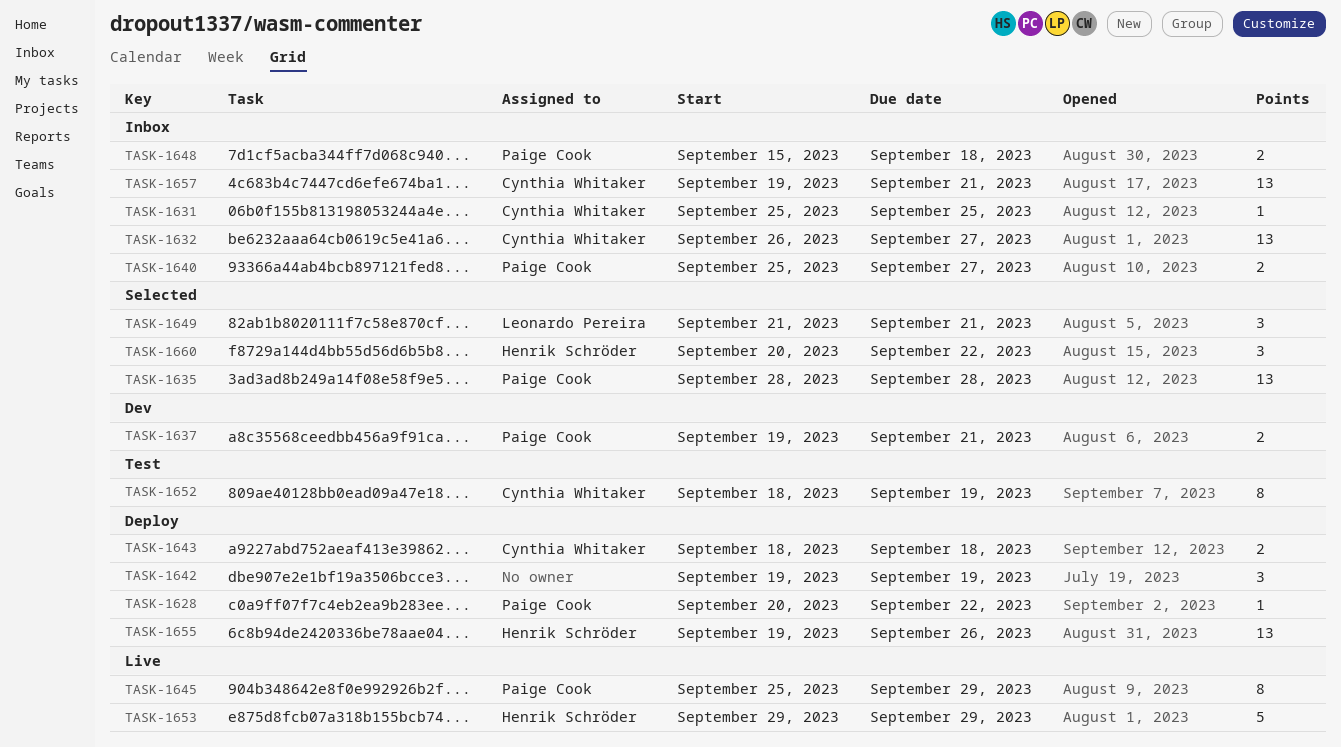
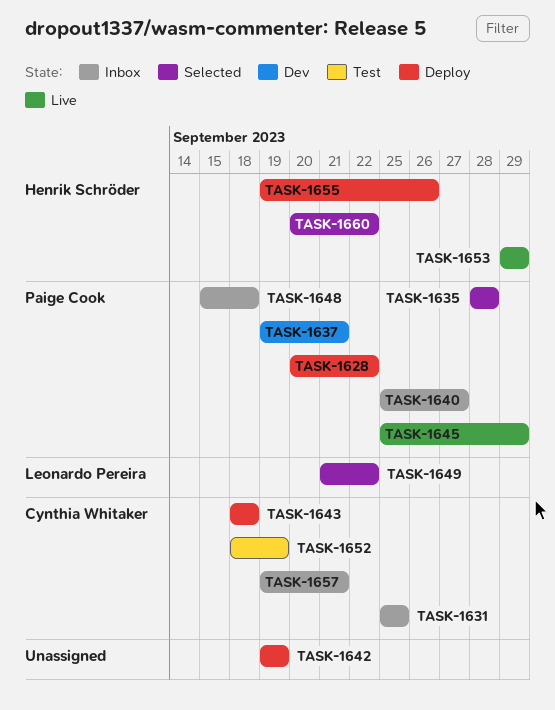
TASK-1632: present -> none
TASK-1649, due: Sep 21 -> Sep 22

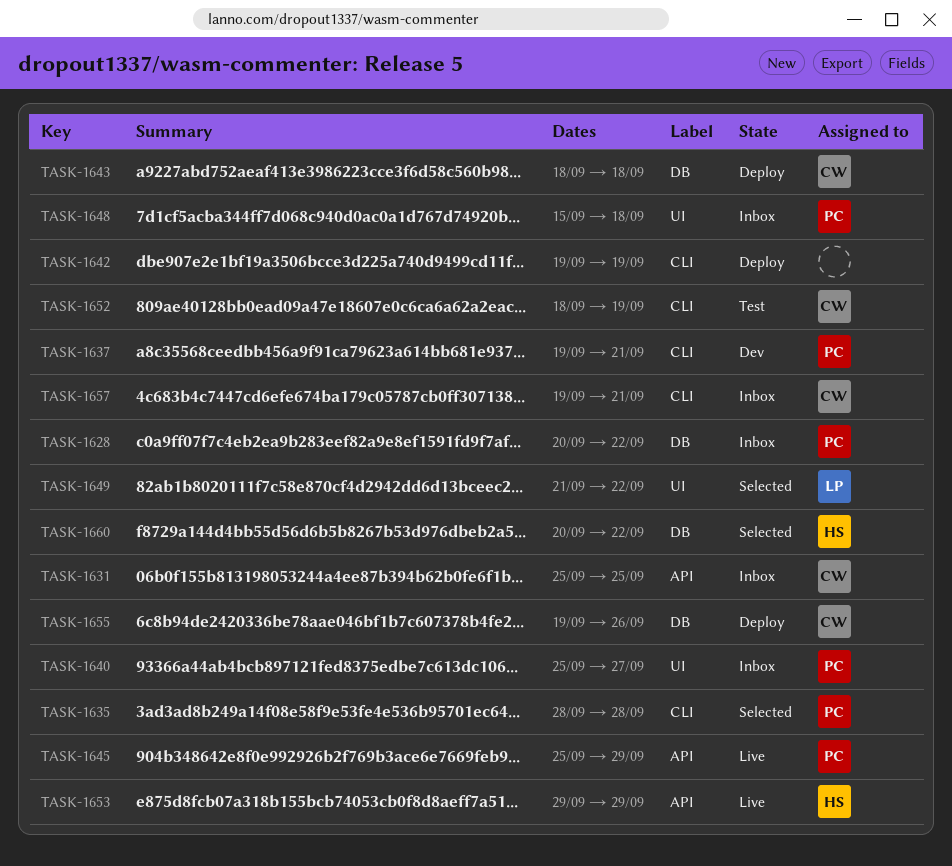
TASK-1628, status: Deploy -> Inbox
TASK-1655, owner: Henrik Schröder -> Cynthia Whitaker

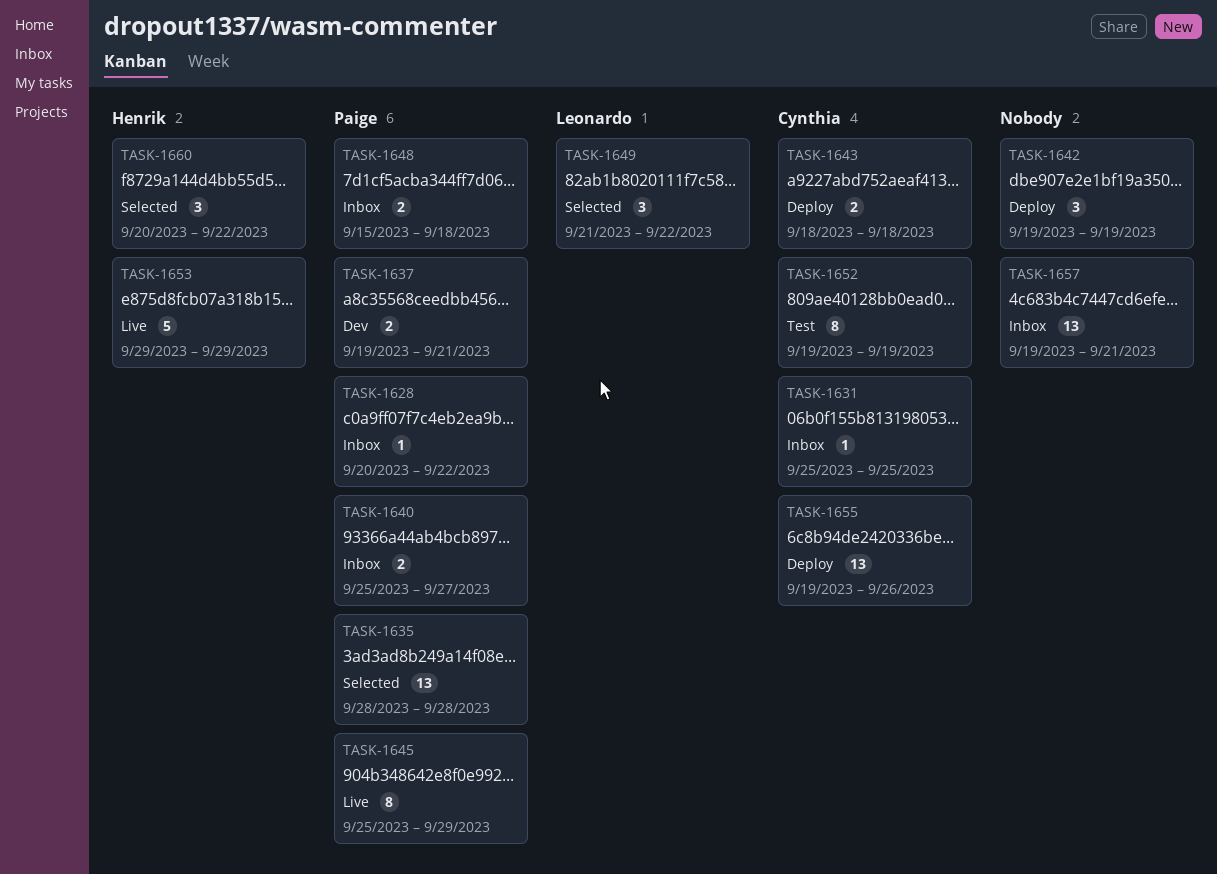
TASK-1652, start: Sep 18 -> Sep 19
TASK-1657, owner: Cynthia -> none

